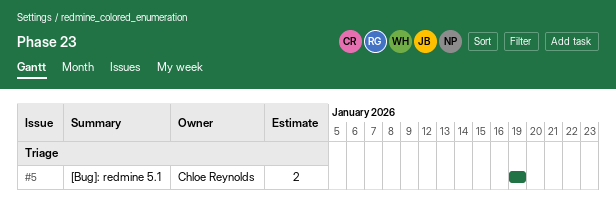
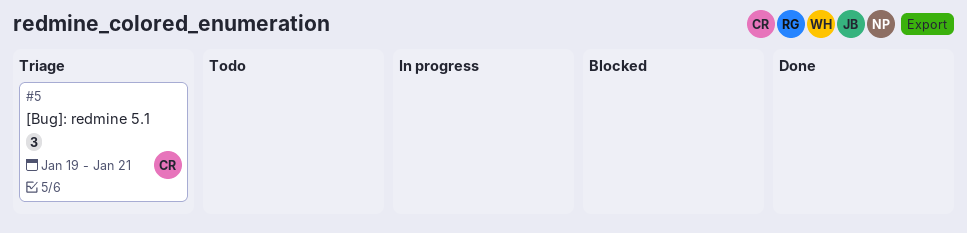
#5, estimate: 2 -> 3
#5, due: Jan 19 -> Jan 21

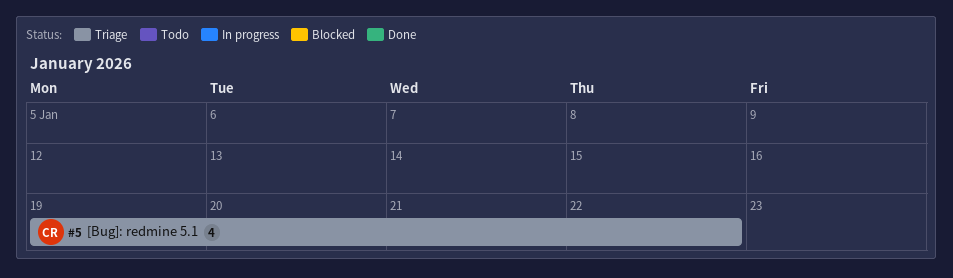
#5, estimate: 3 -> 4
#5, due: Jan 21 -> Jan 22

